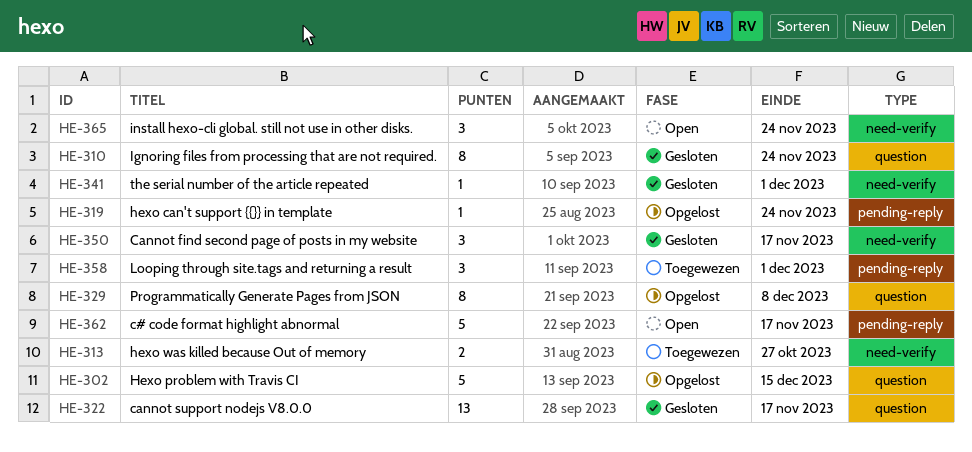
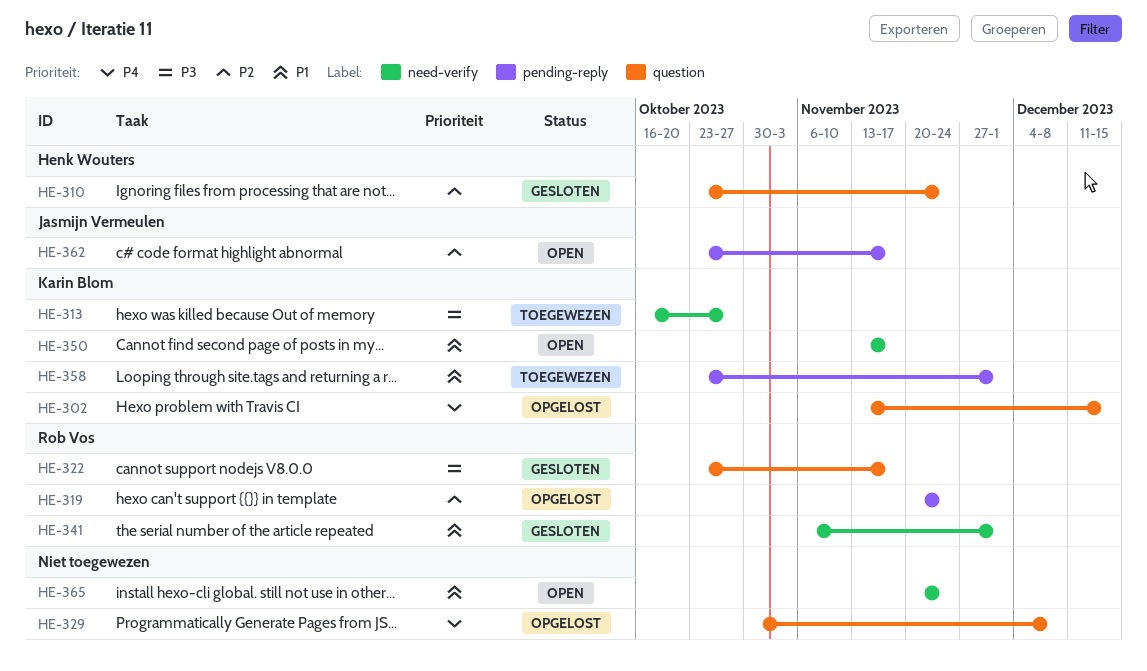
HE-350, status: Gesloten -> Open

